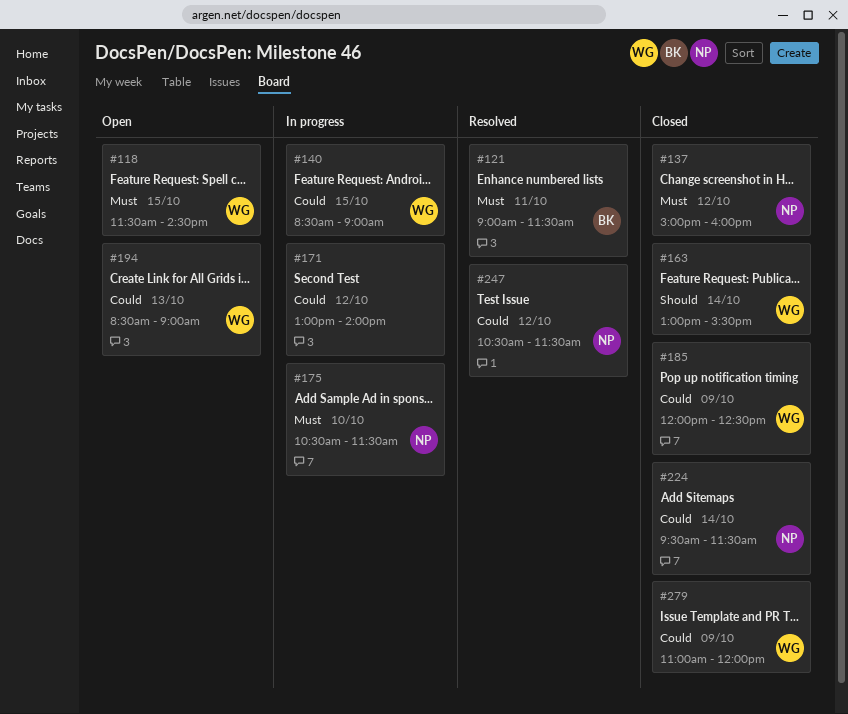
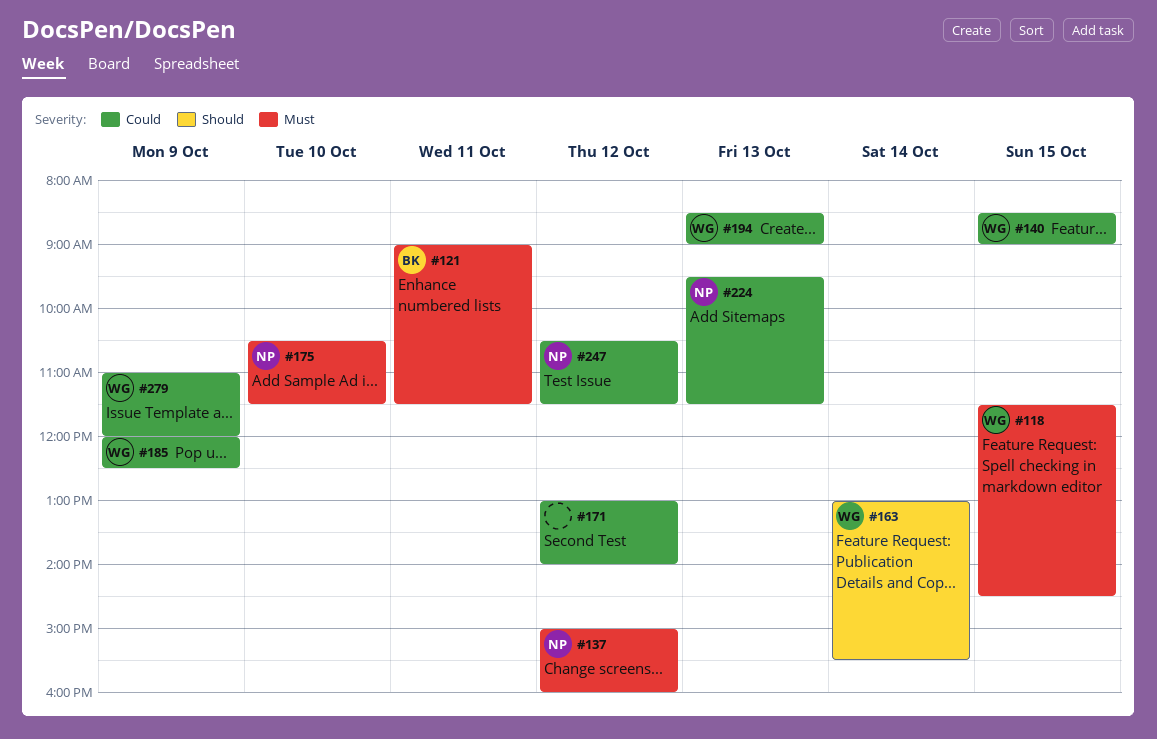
#224, day: Oct 14 -> Oct 13

